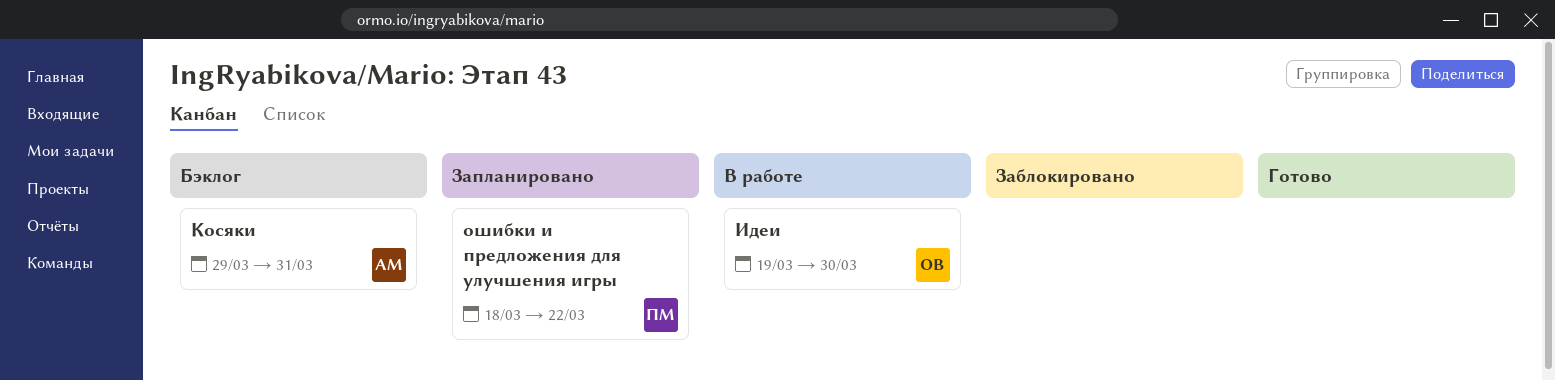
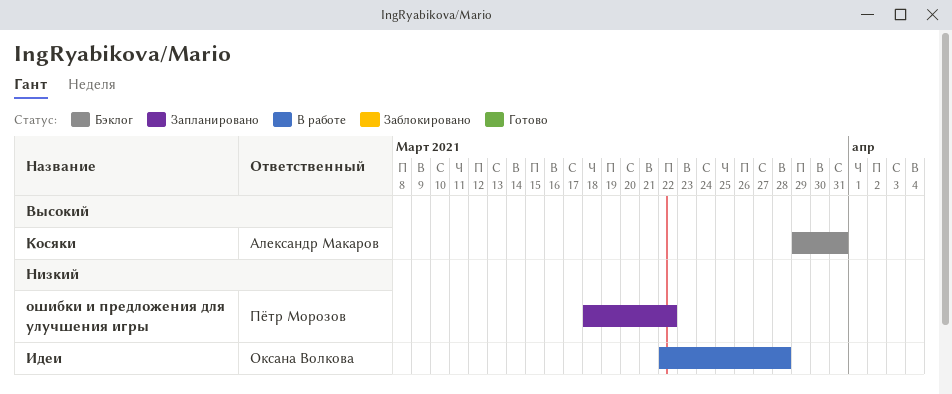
Идеи, start: Mar 19 -> Mar 22
Идеи, due: Mar 30 -> Mar 28

